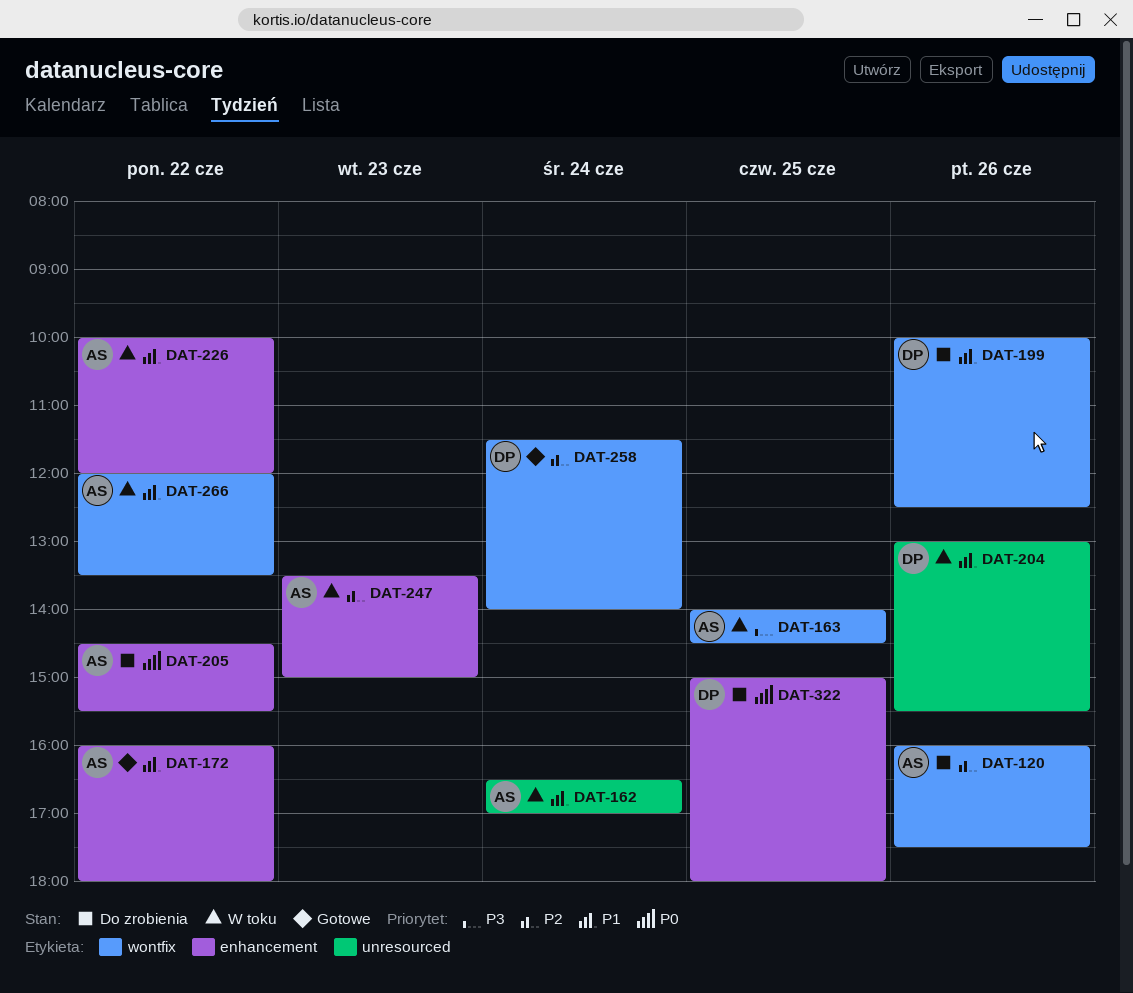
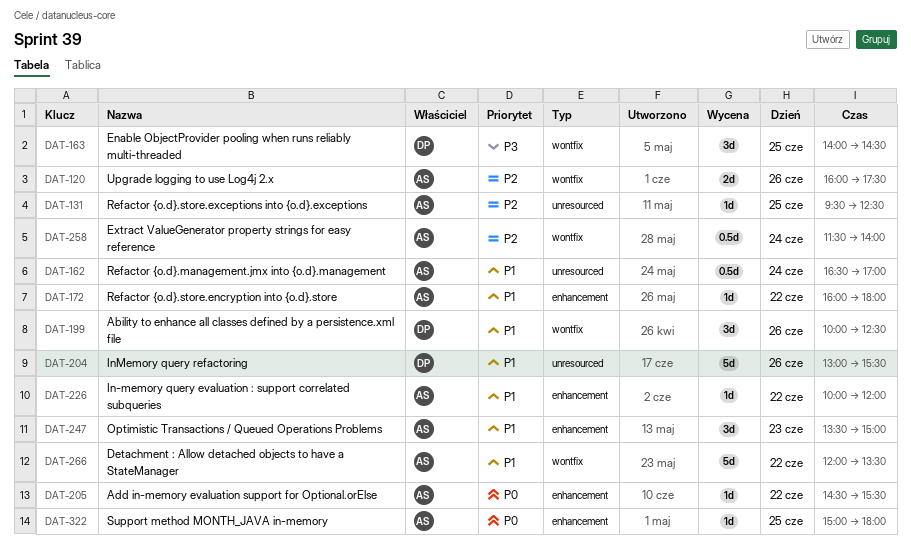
DAT-131: none -> present
DAT-163, owner: AS -> DP
DAT-247, priority: P2 -> P1
DAT-258, owner: DP -> AS
DAT-322, owner: DP -> AS

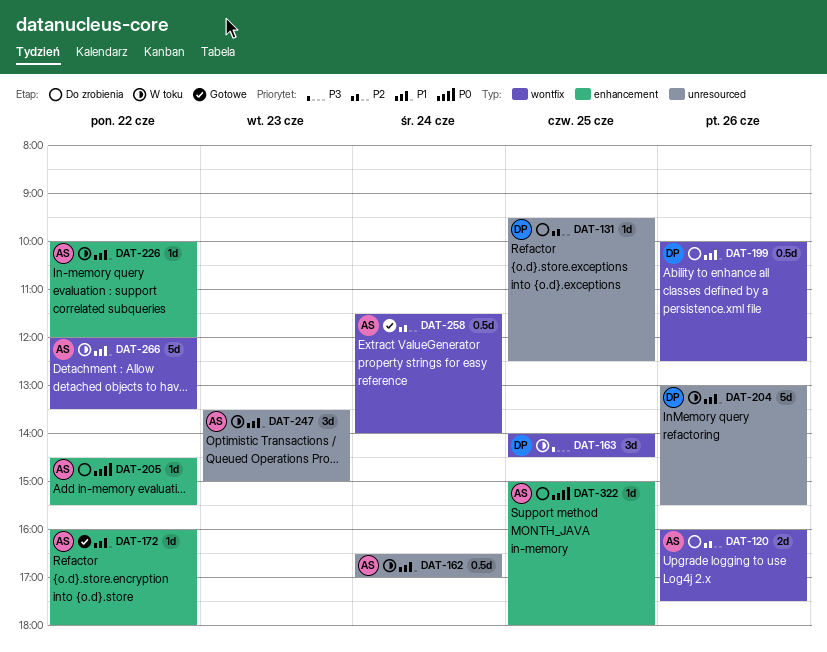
DAT-131, owner: AS -> DP
DAT-199, estimate: 3d -> 0.5d
DAT-247, label: enhancement -> unresourced

